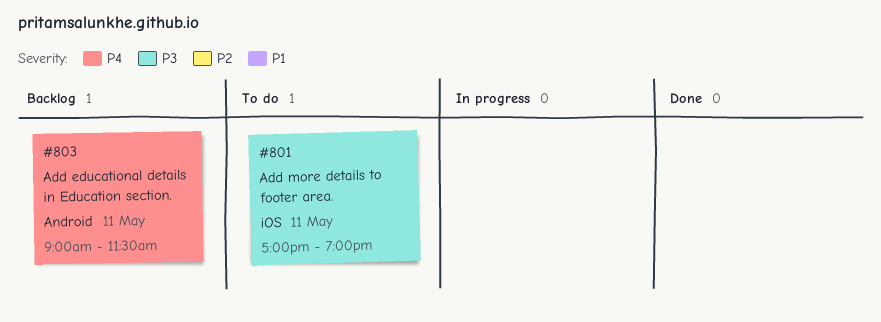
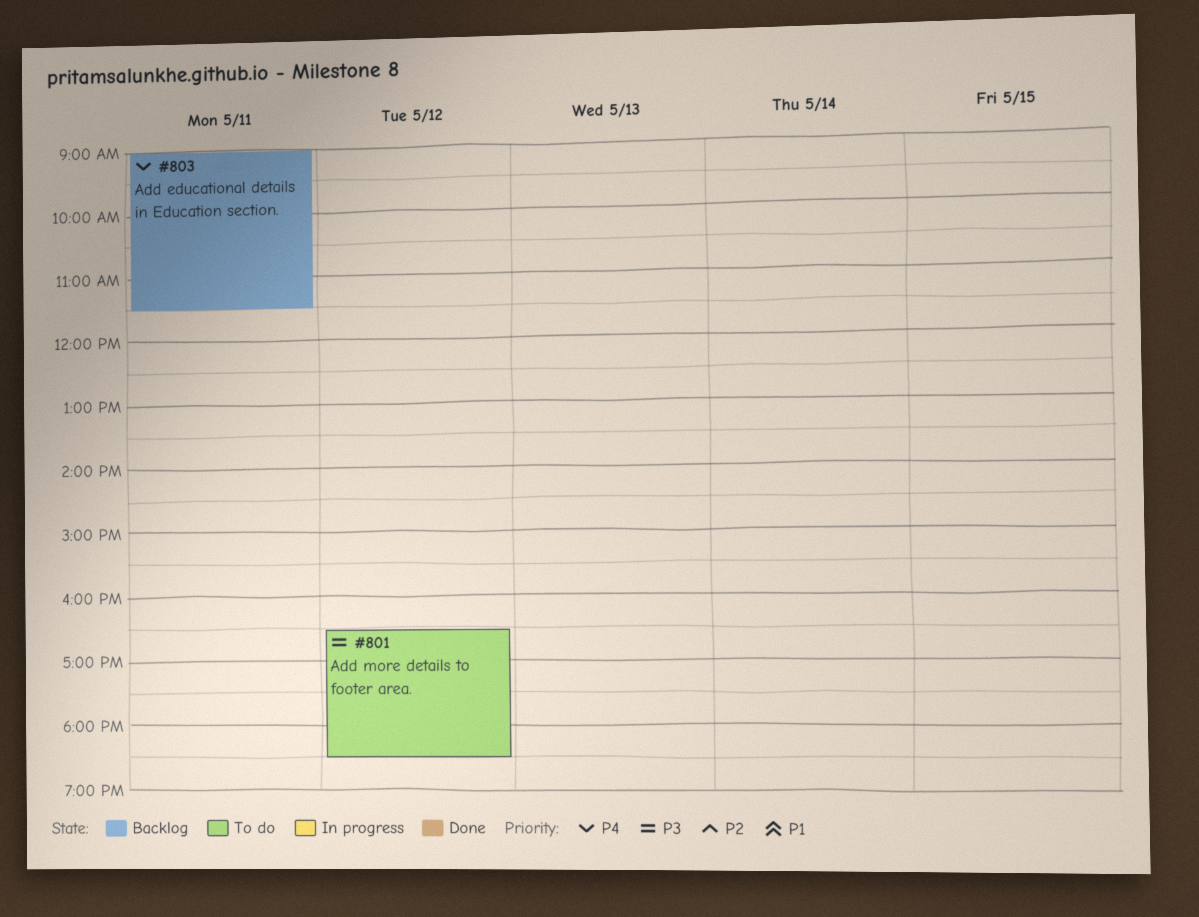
#801, day: May 11 -> May 12
#801, begins: 17:00 -> 16:30
#801, ends: 19:00 -> 18:30

